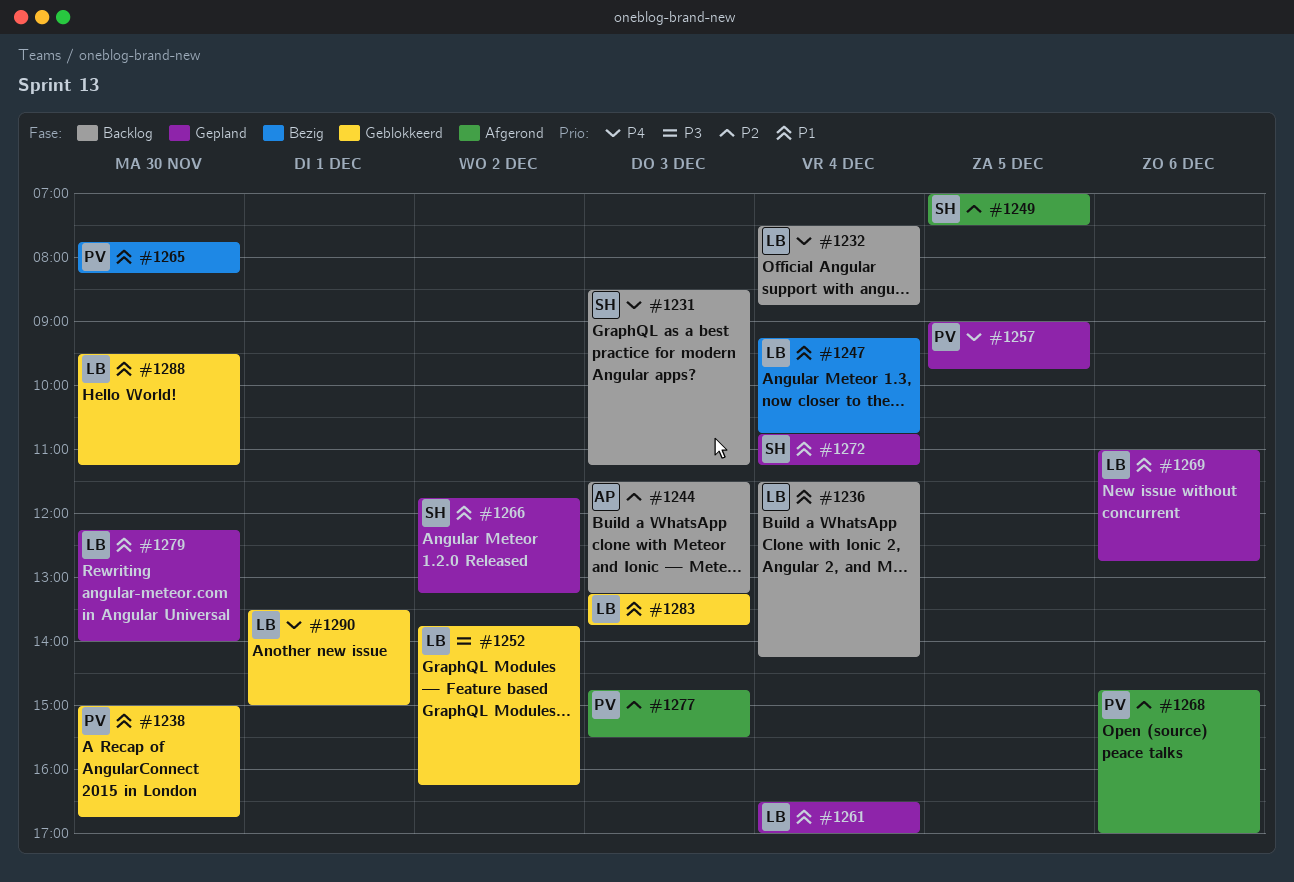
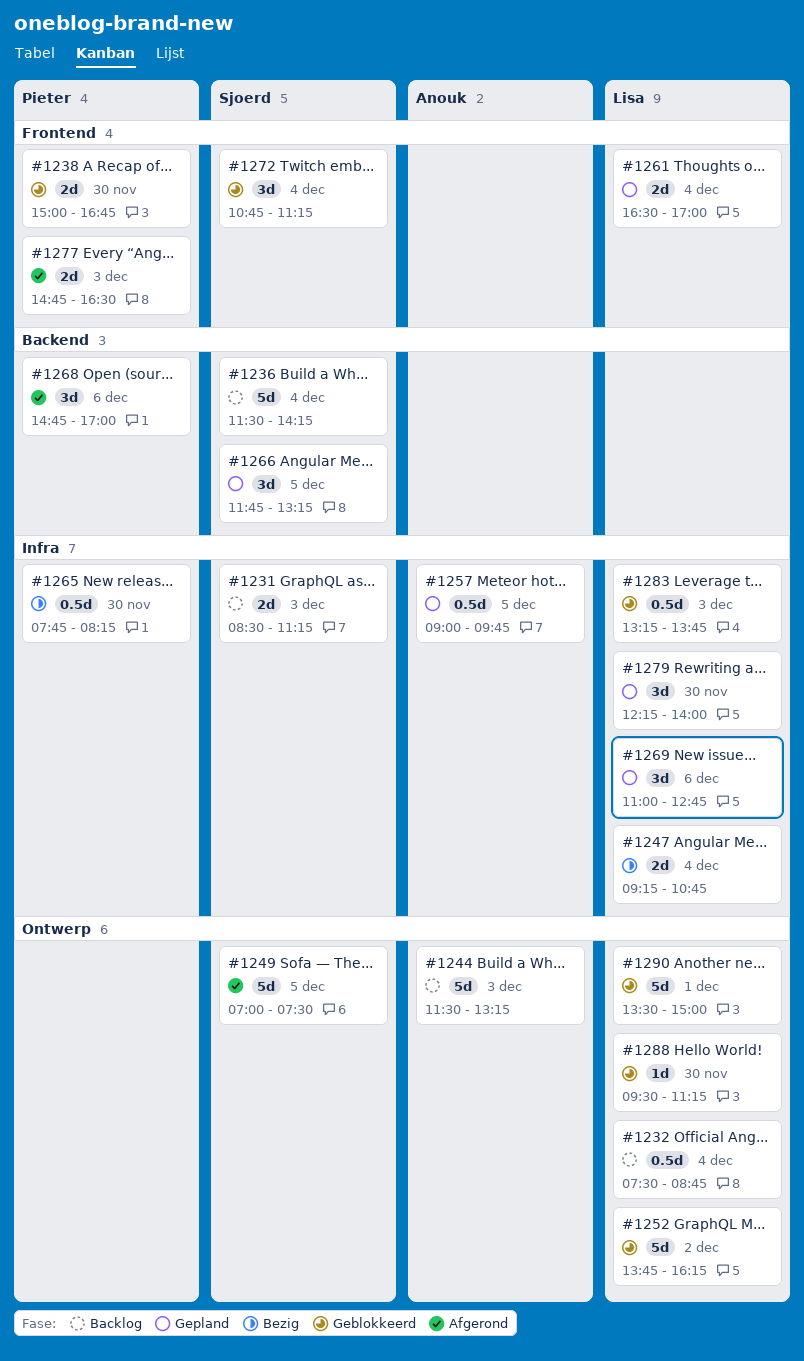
#1236, owner: Lisa -> Sjoerd
#1257, owner: Pieter -> Anouk
#1266, day: Dec 2 -> Dec 5
#1272, status: Gepland -> Geblokkeerd
#1277, ends: 15:30 -> 16:30

